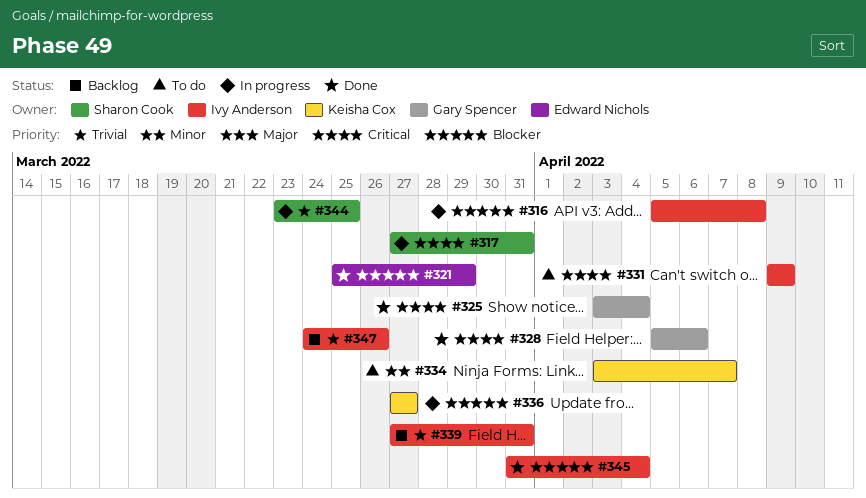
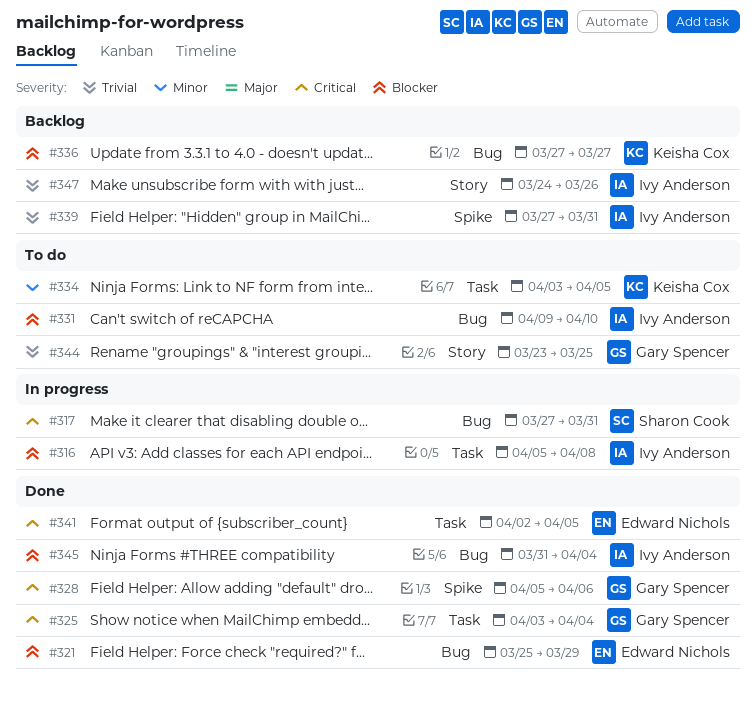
#331, priority: Critical -> Blocker
#331, due: Apr 9 -> Apr 10
#334, due: Apr 7 -> Apr 5
#336, status: In progress -> Backlog
#341: none -> present
#344, status: In progress -> To do
#344, owner: Sharon Cook -> Gary Spencer

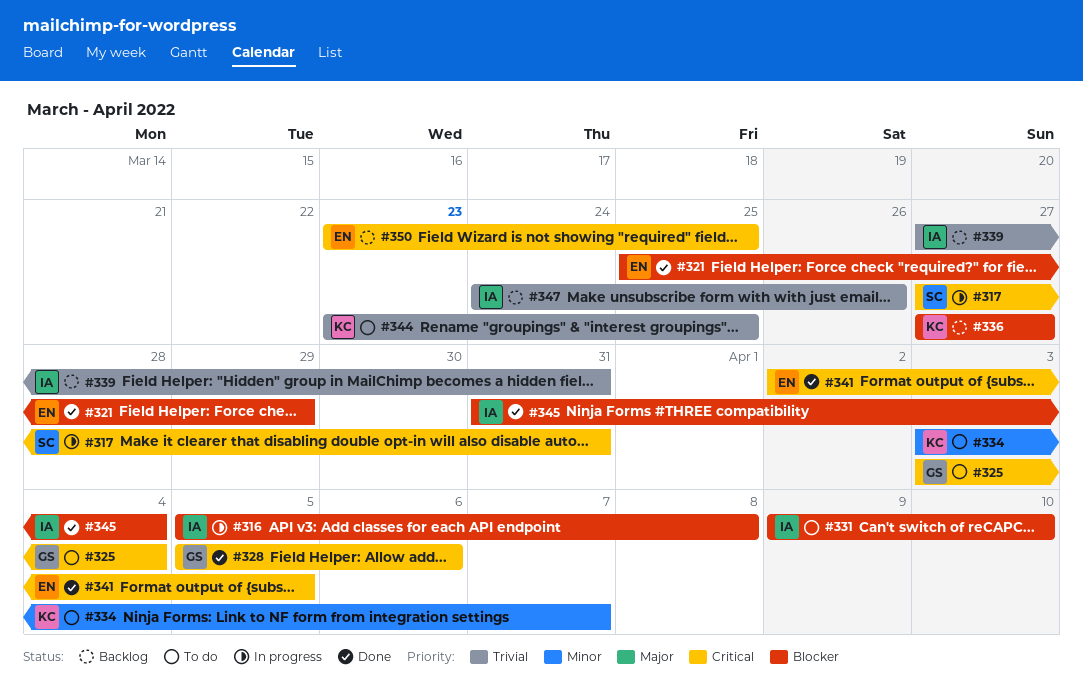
#325, status: Done -> To do
#334, due: Apr 5 -> Apr 7
#344, owner: Gary Spencer -> Keisha Cox
#350: none -> present

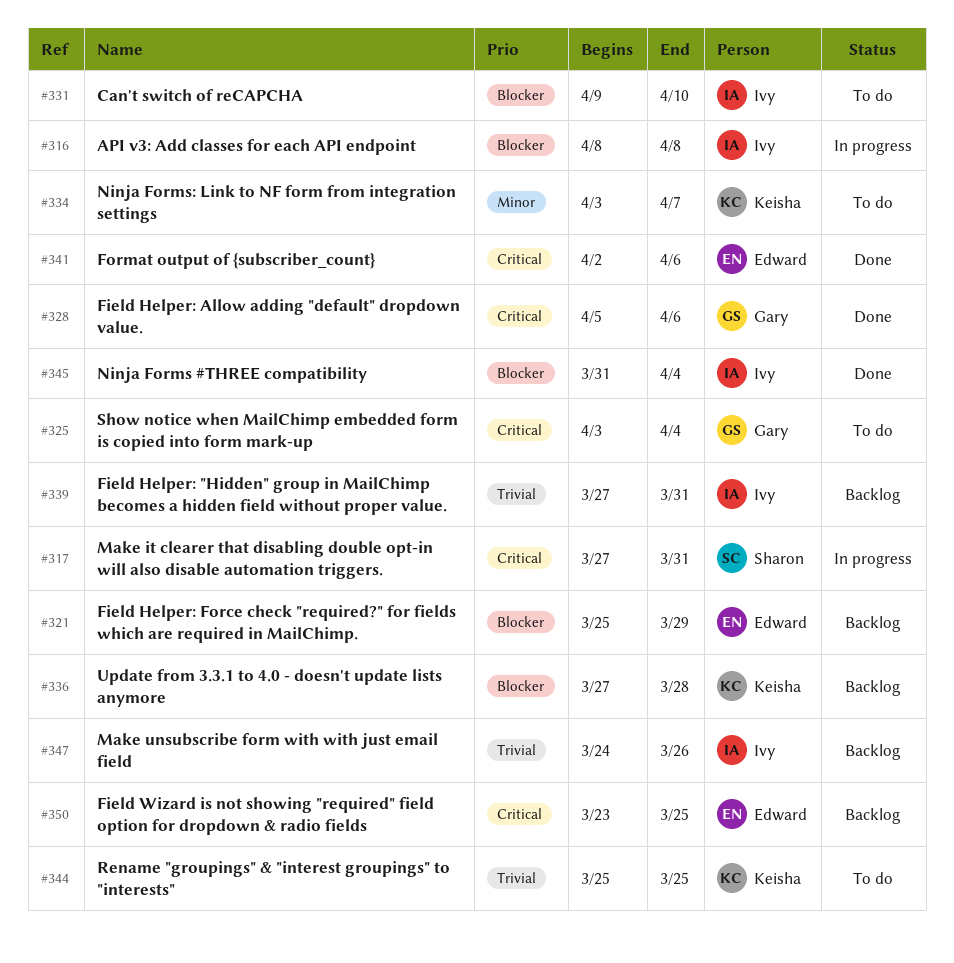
#316, start: Apr 5 -> Apr 8
#321, status: Done -> Backlog
#336, due: Mar 27 -> Mar 28
#341, due: Apr 5 -> Apr 6
#344, start: Mar 23 -> Mar 25

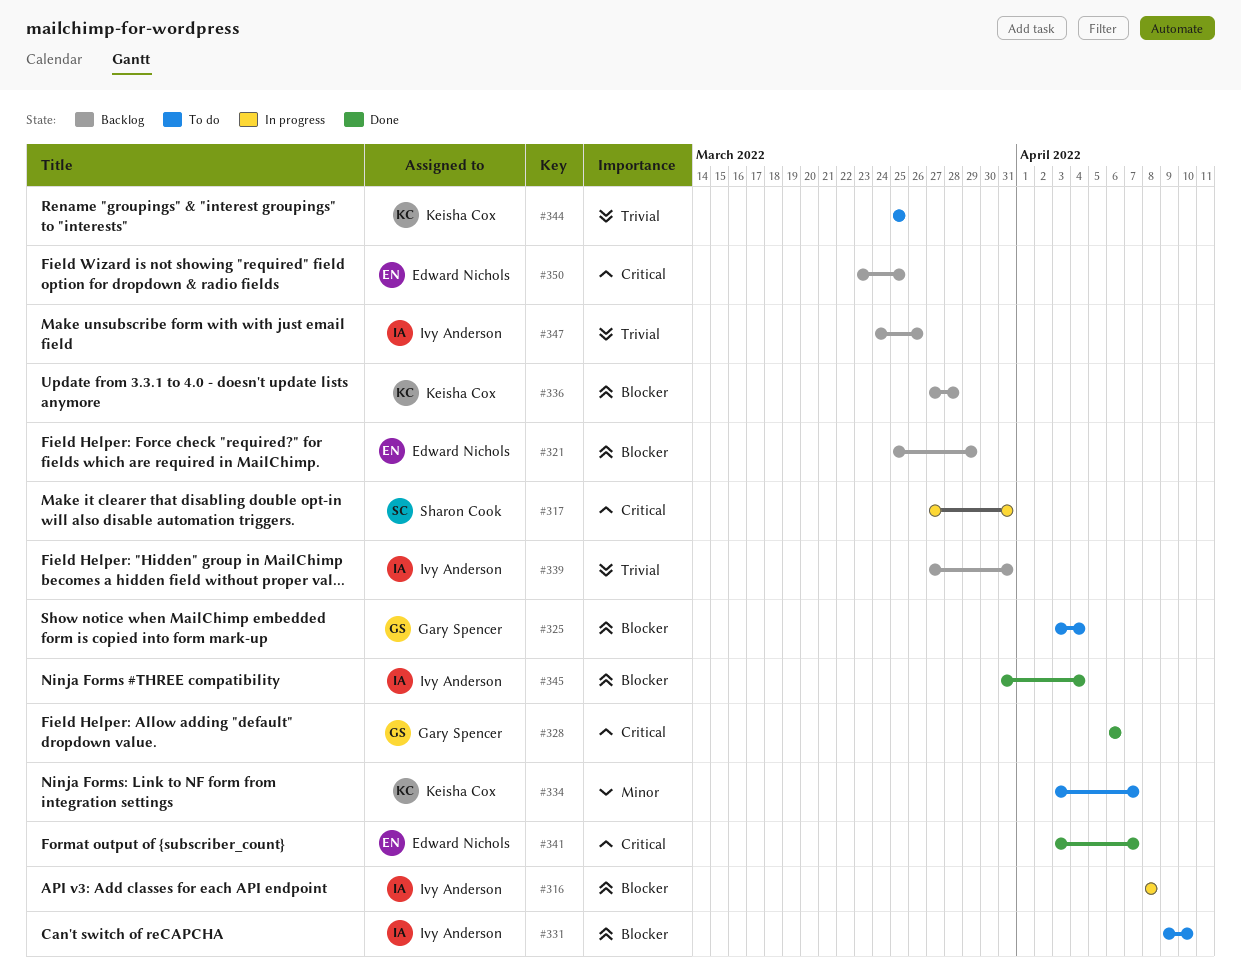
#325, priority: Critical -> Blocker
#328, start: Apr 5 -> Apr 6
#341, start: Apr 2 -> Apr 3
#341, due: Apr 6 -> Apr 7

